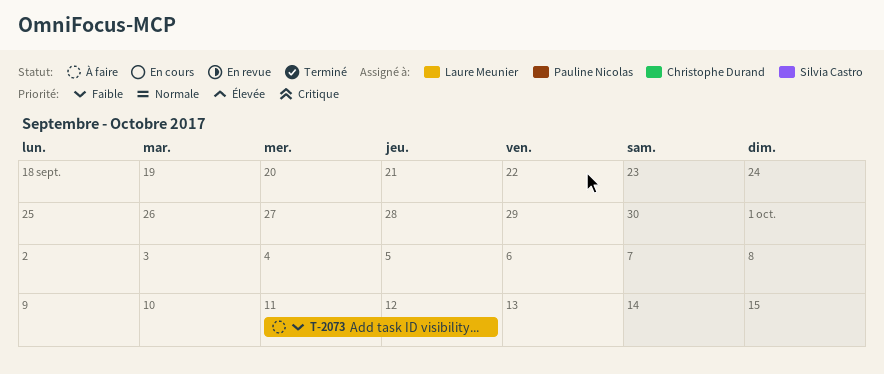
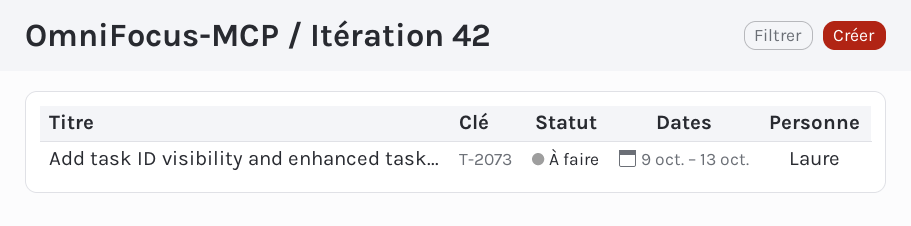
T-2073, start: Oct 11 -> Oct 9
T-2073, due: Oct 12 -> Oct 13

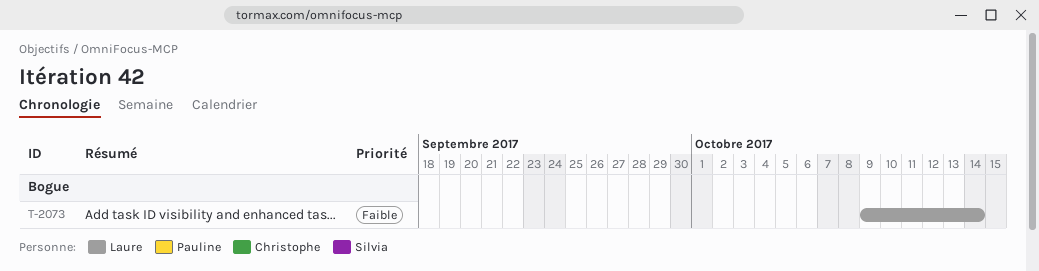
T-2073, due: Oct 13 -> Oct 14

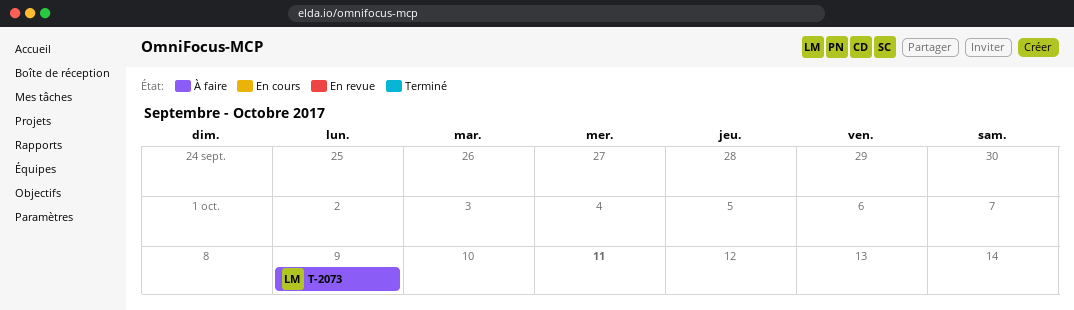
T-2073, due: Oct 14 -> Oct 9

